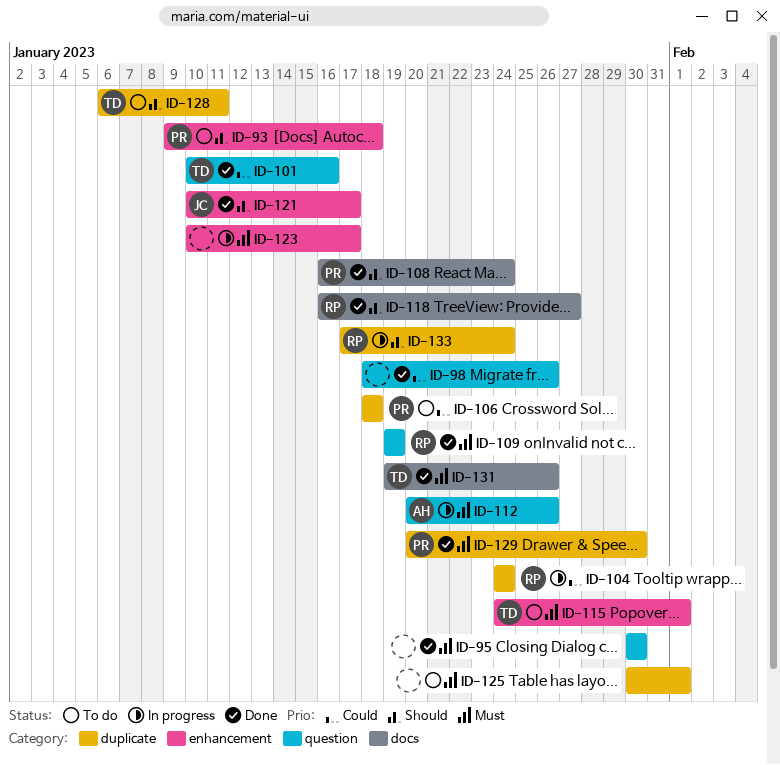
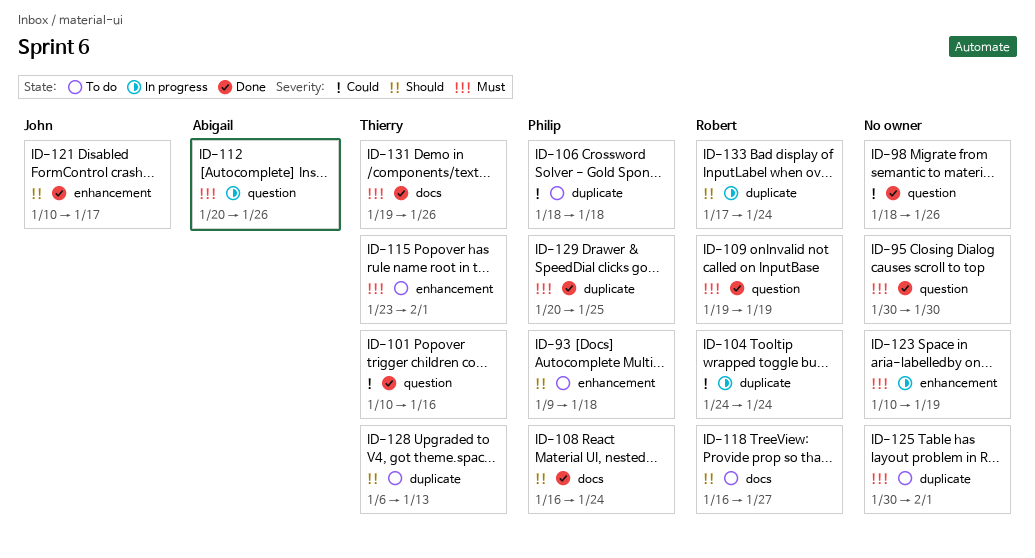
ID-115, start: Jan 24 -> Jan 23
ID-118, status: Done -> To do
ID-123, due: Jan 17 -> Jan 19
ID-128, due: Jan 11 -> Jan 13
ID-129, due: Jan 30 -> Jan 25

